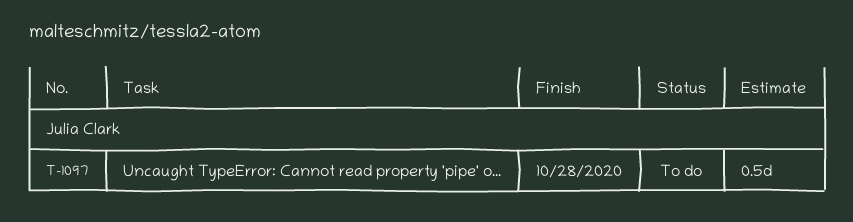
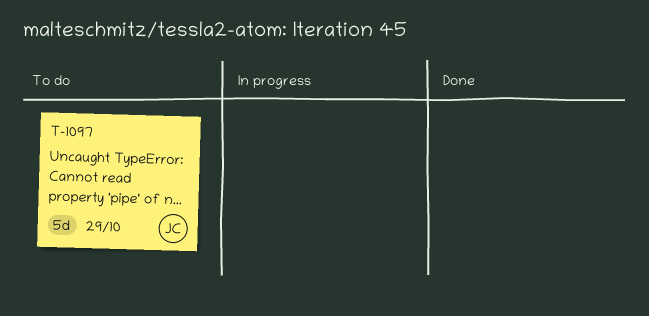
T-1097, estimate: 0.5d -> 5d
T-1097, due: Oct 28 -> Oct 29

